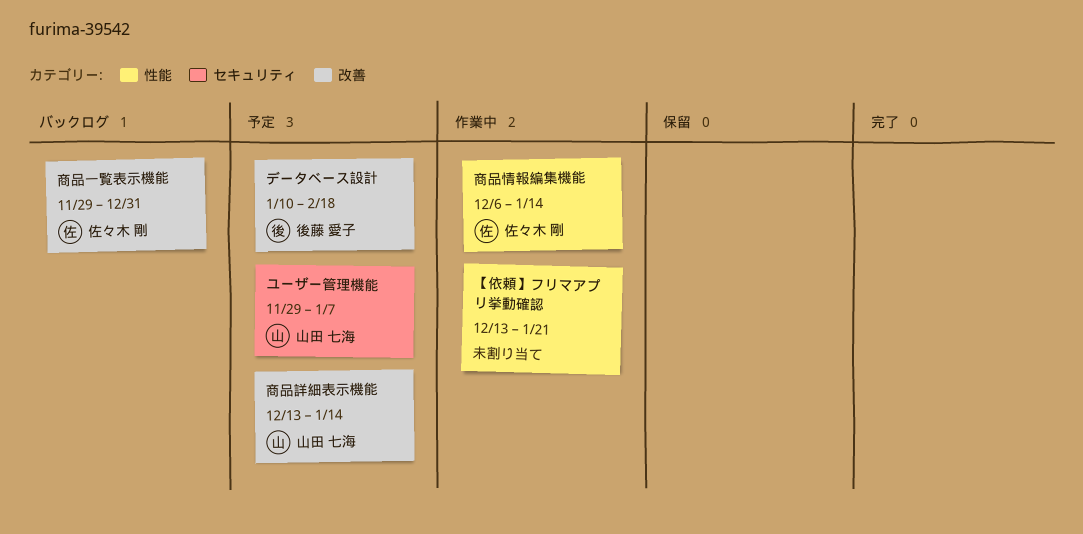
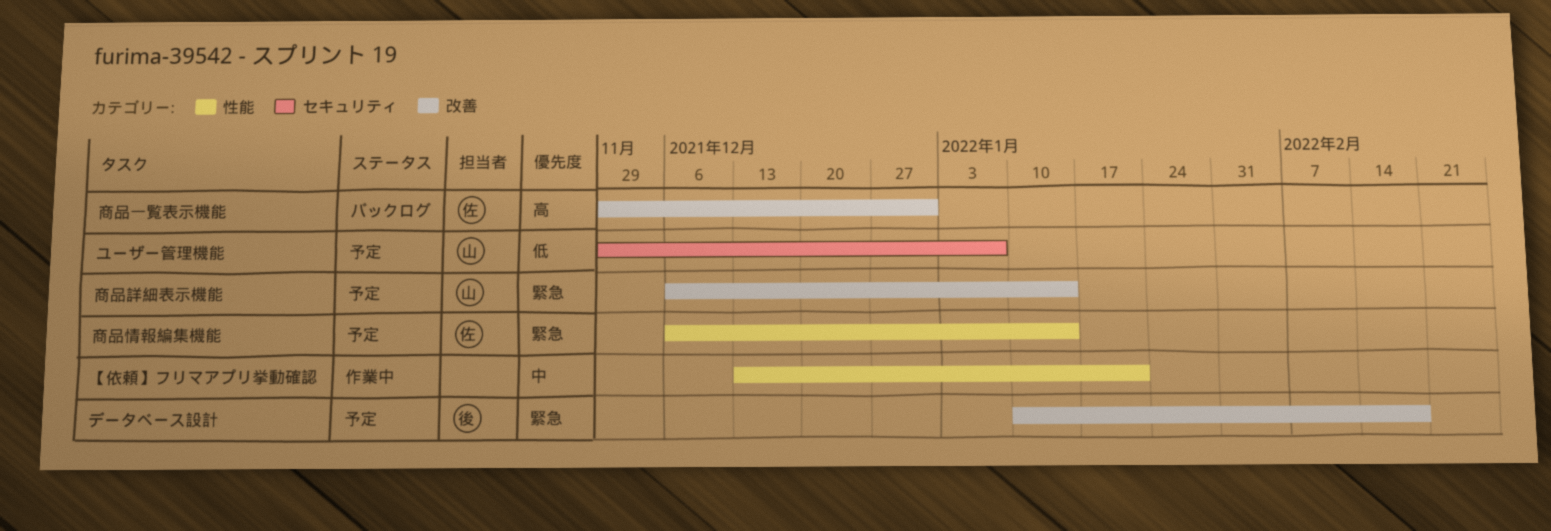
商品情報編集機能, status: 作業中 -> 予定
商品詳細表示機能, start: Dec 13 -> Dec 6

